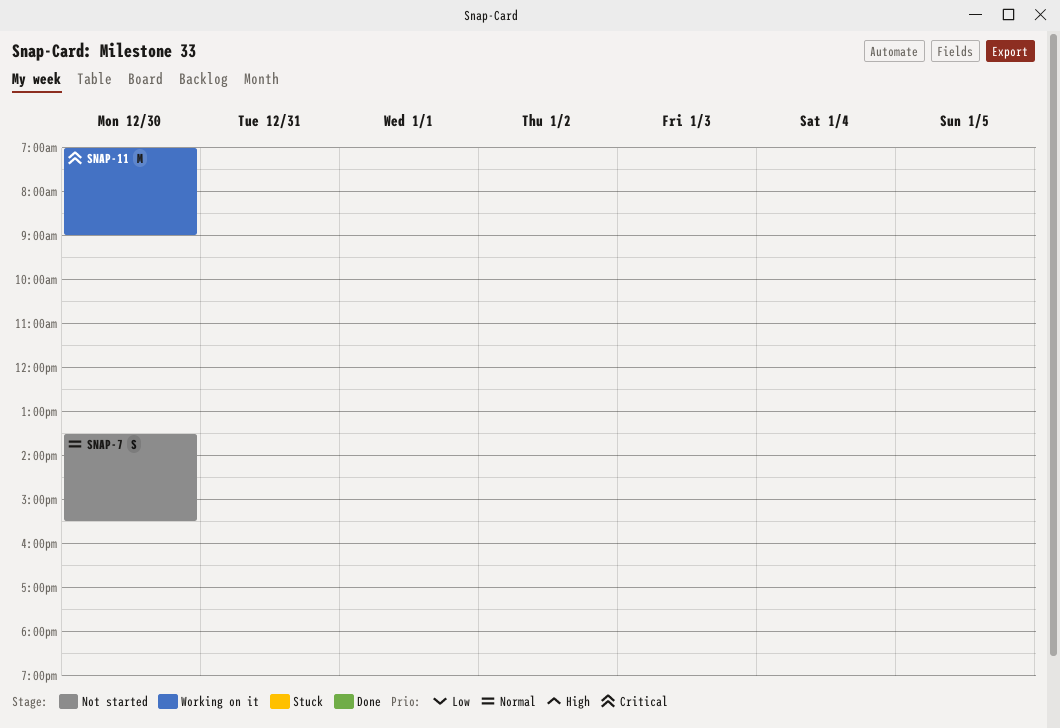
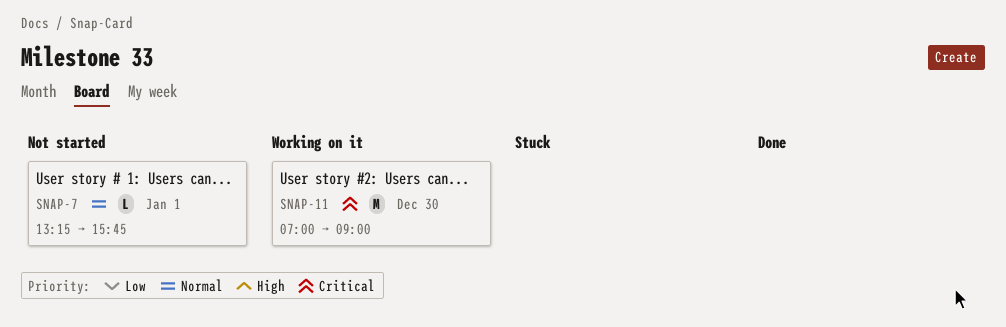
SNAP-7, estimate: S -> L
SNAP-7, day: Dec 30 -> Jan 1
SNAP-7, begins: 13:30 -> 13:15
SNAP-7, ends: 15:30 -> 15:45

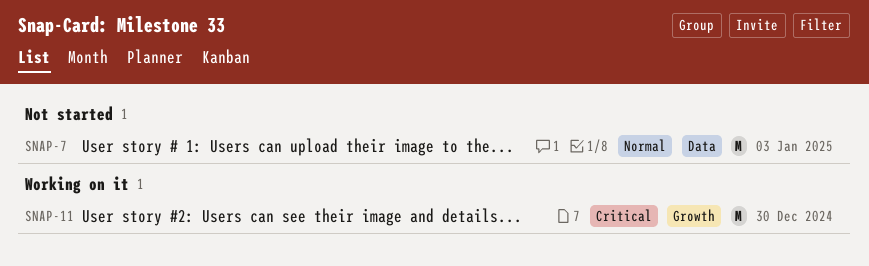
SNAP-7, estimate: L -> M
SNAP-7, day: Jan 1 -> Jan 3

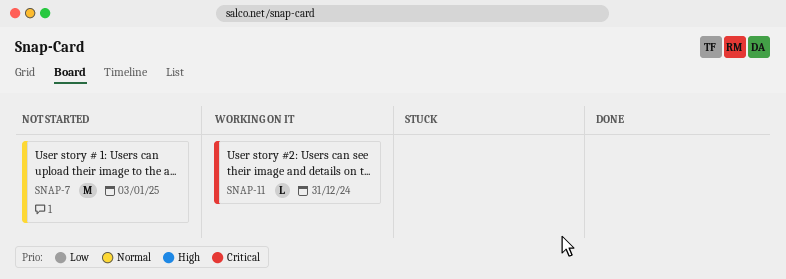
SNAP-11, estimate: M -> L
SNAP-11, day: Dec 30 -> Dec 31

